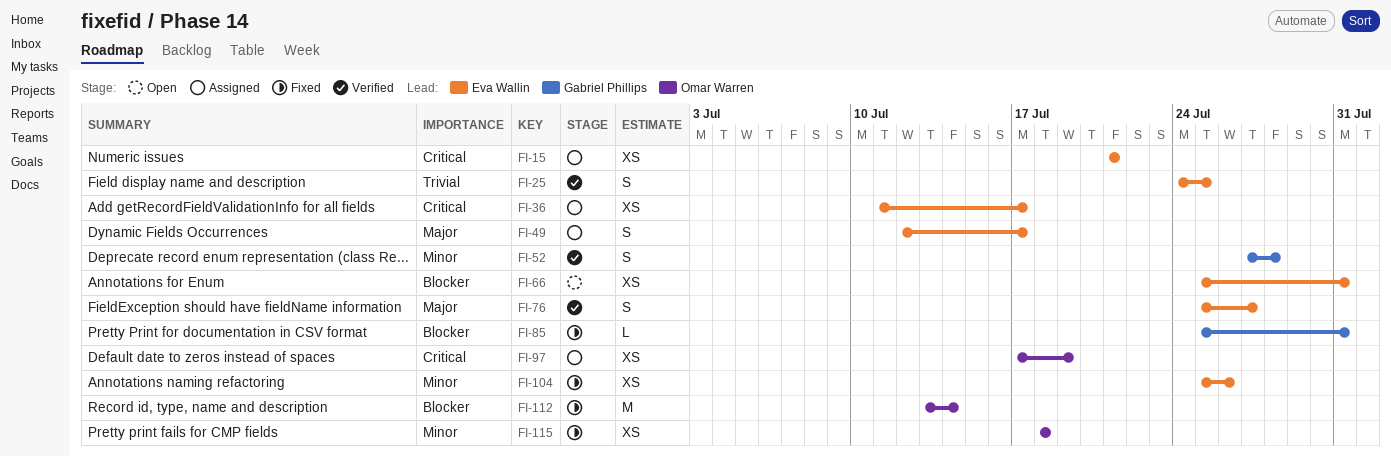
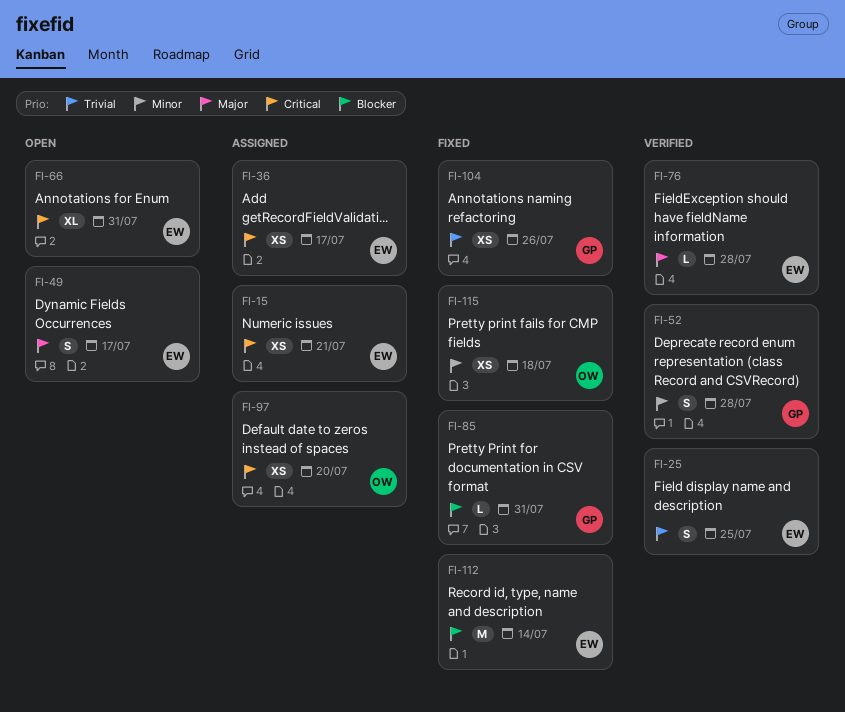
FI-49, status: Assigned -> Open
FI-66, priority: Blocker -> Critical
FI-66, estimate: XS -> XL
FI-76, estimate: S -> L
FI-76, due: Jul 27 -> Jul 28
FI-97, due: Jul 19 -> Jul 20
FI-104, owner: Eva Wallin -> Gabriel Phillips
FI-104, priority: Minor -> Trivial
FI-112, owner: Omar Warren -> Eva Wallin

